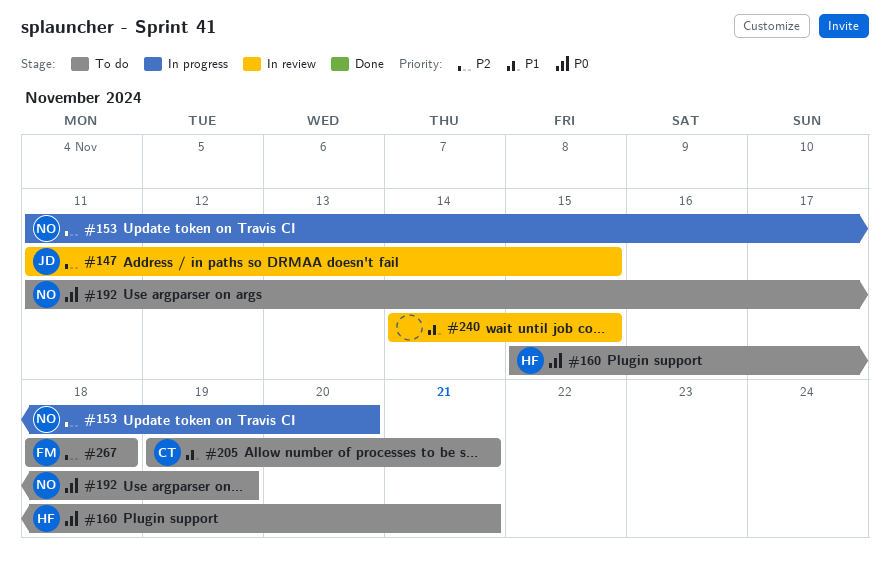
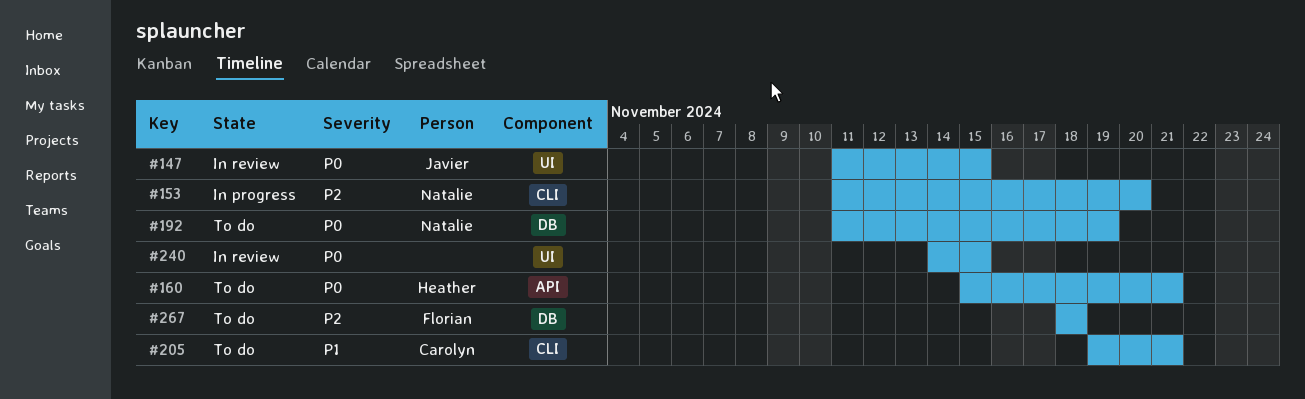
#147, priority: P2 -> P0
#240, priority: P1 -> P0

